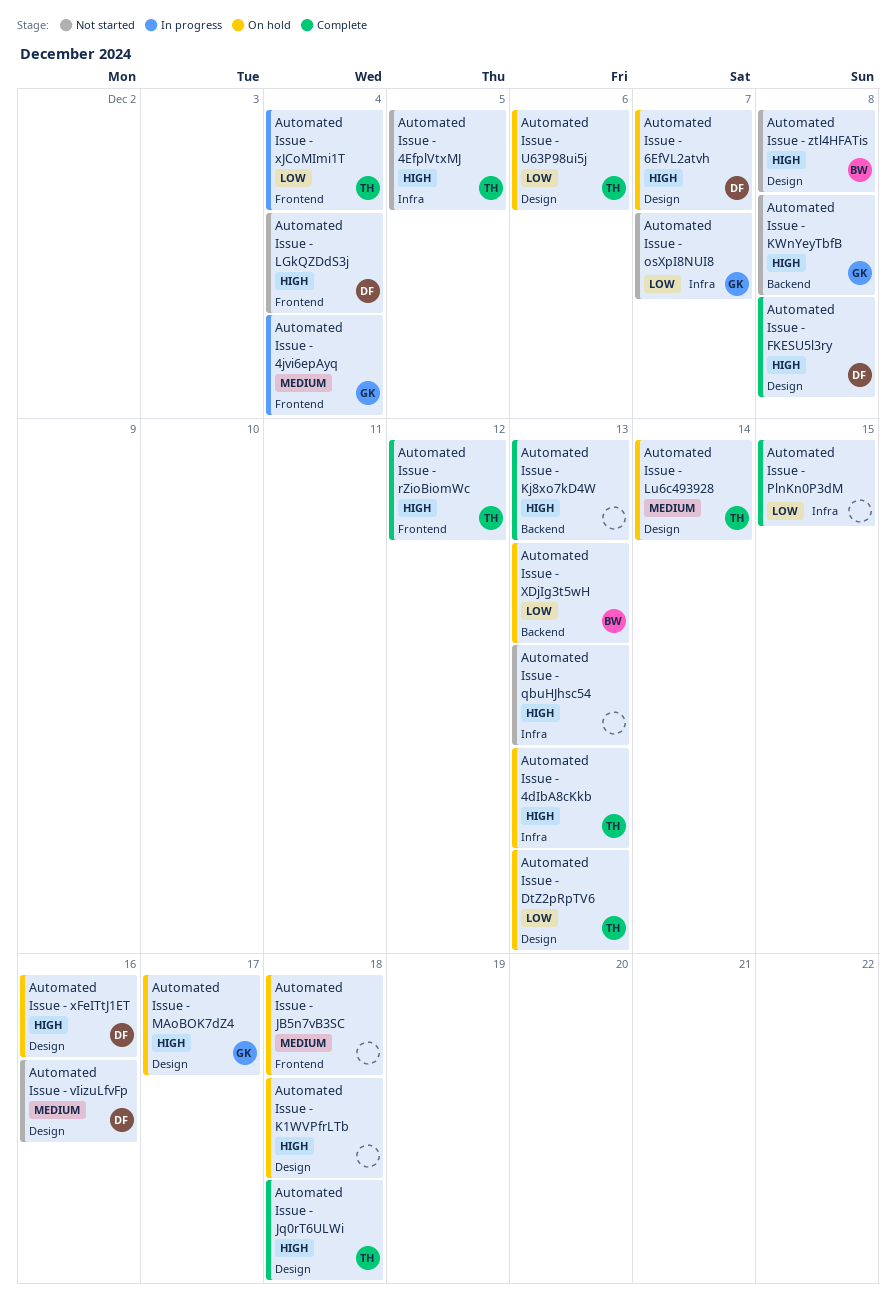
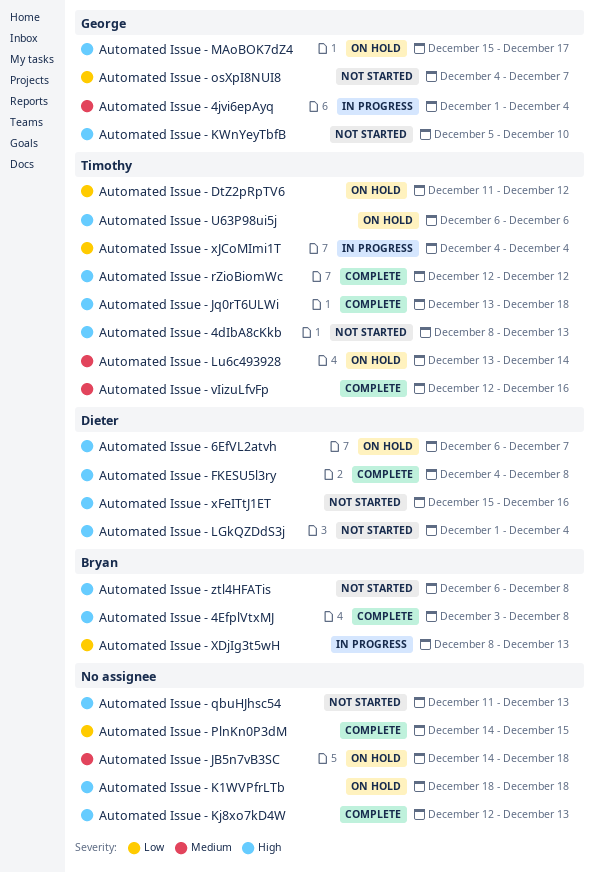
Automated Issue - 4dIbA8cKkb, status: On hold -> Not started
Automated Issue - 4EfplVtxMJ, status: Not started -> Complete
Automated Issue - 4EfplVtxMJ, owner: Timothy -> Bryan
Automated Issue - 4EfplVtxMJ, due: Dec 5 -> Dec 8
Automated Issue - DtZ2pRpTV6, due: Dec 13 -> Dec 12
Automated Issue - KWnYeyTbfB, due: Dec 8 -> Dec 10
Automated Issue - U63P98ui5j, priority: Low -> High
Automated Issue - vIizuLfvFp, status: Not started -> Complete
Automated Issue - vIizuLfvFp, owner: Dieter -> Timothy
Automated Issue - XDjIg3t5wH, status: On hold -> In progress
Automated Issue - xFeITtJ1ET, status: On hold -> Not started

